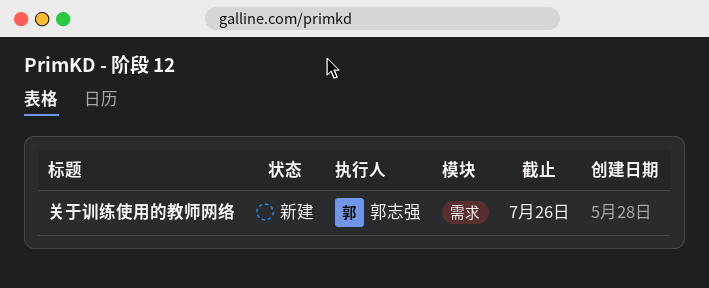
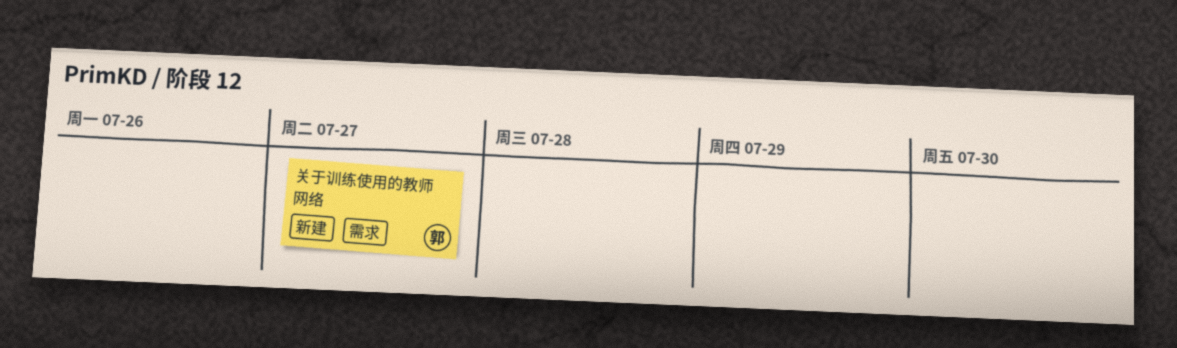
关于训练使用的教师网络, due: Jul 26 -> Jul 27

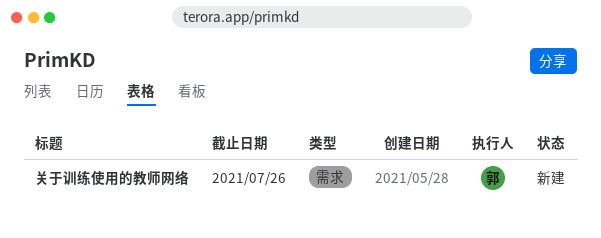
关于训练使用的教师网络, due: Jul 27 -> Jul 26

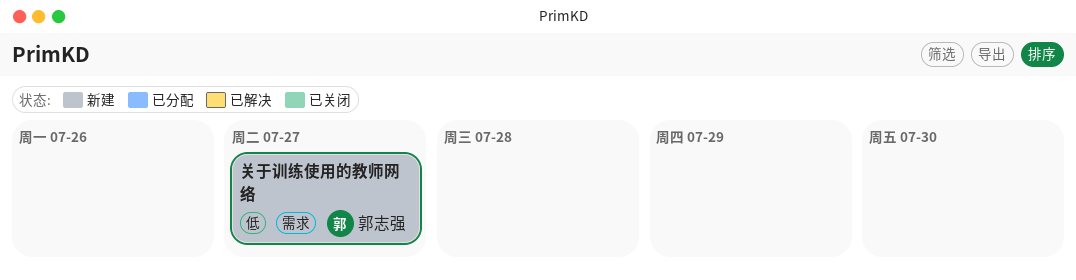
关于训练使用的教师网络, due: Jul 26 -> Jul 27

